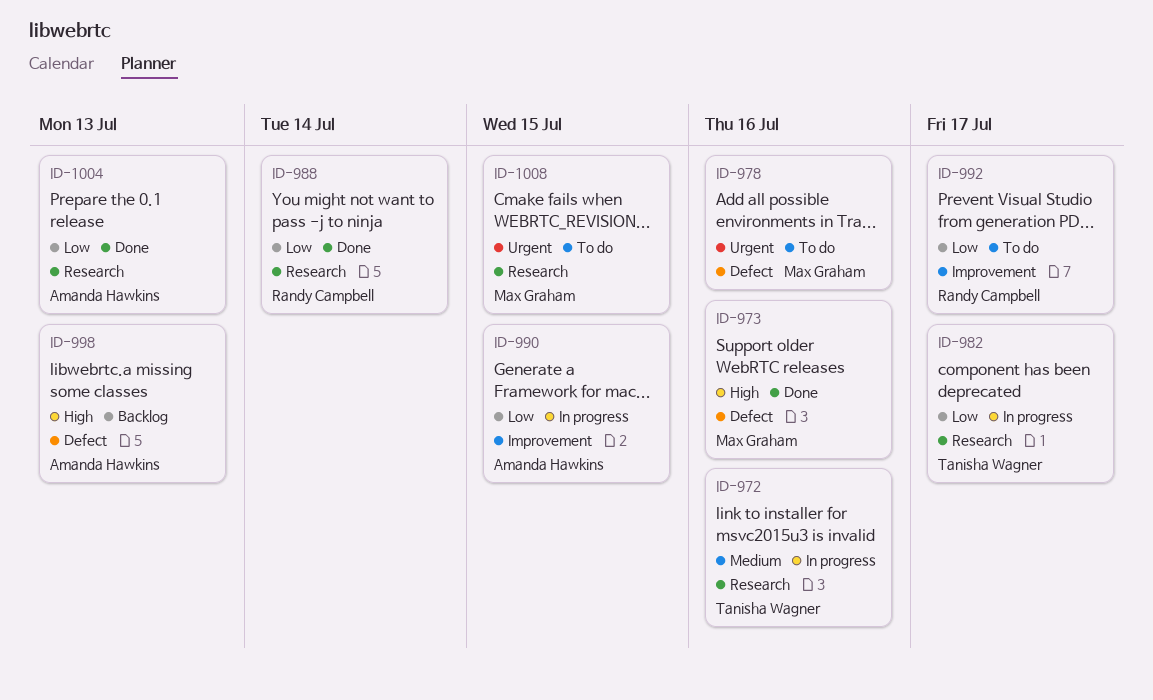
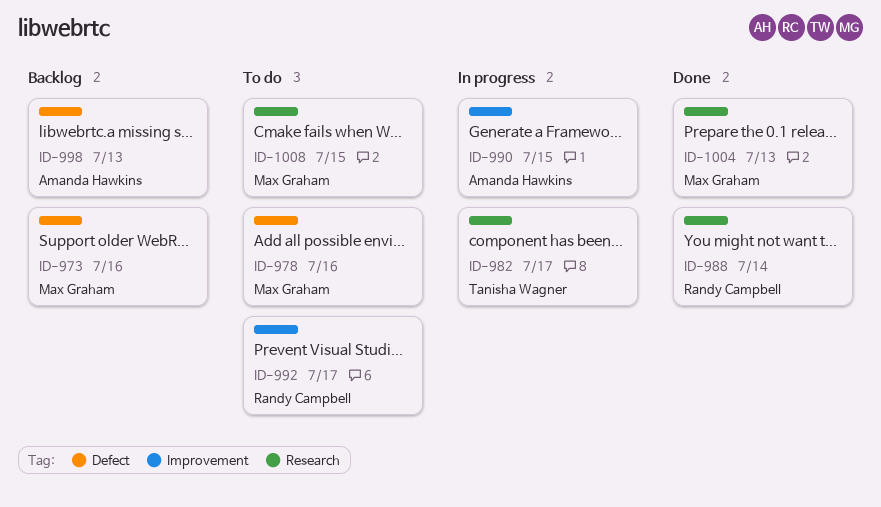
ID-972: present -> none
ID-973, status: Done -> Backlog
ID-1004, owner: Amanda Hawkins -> Max Graham

